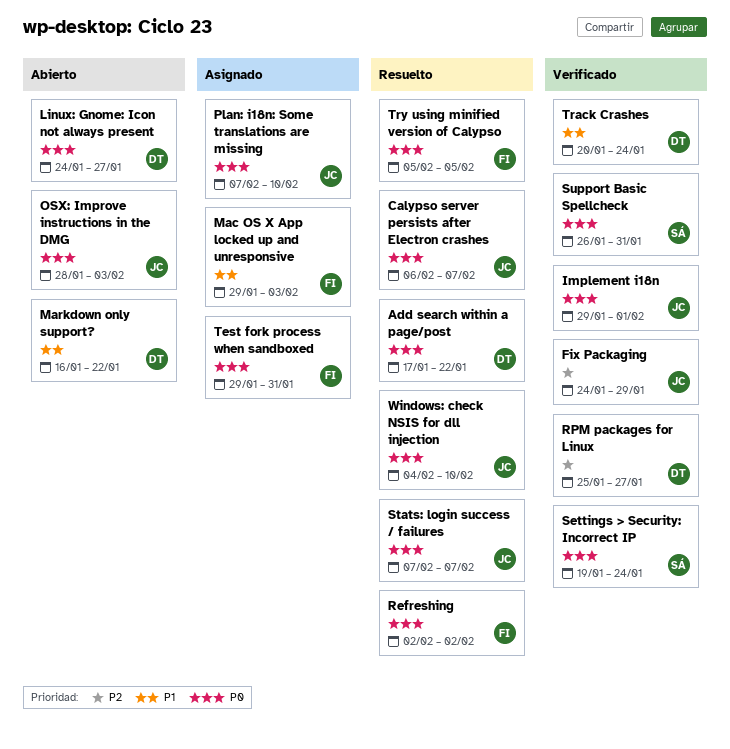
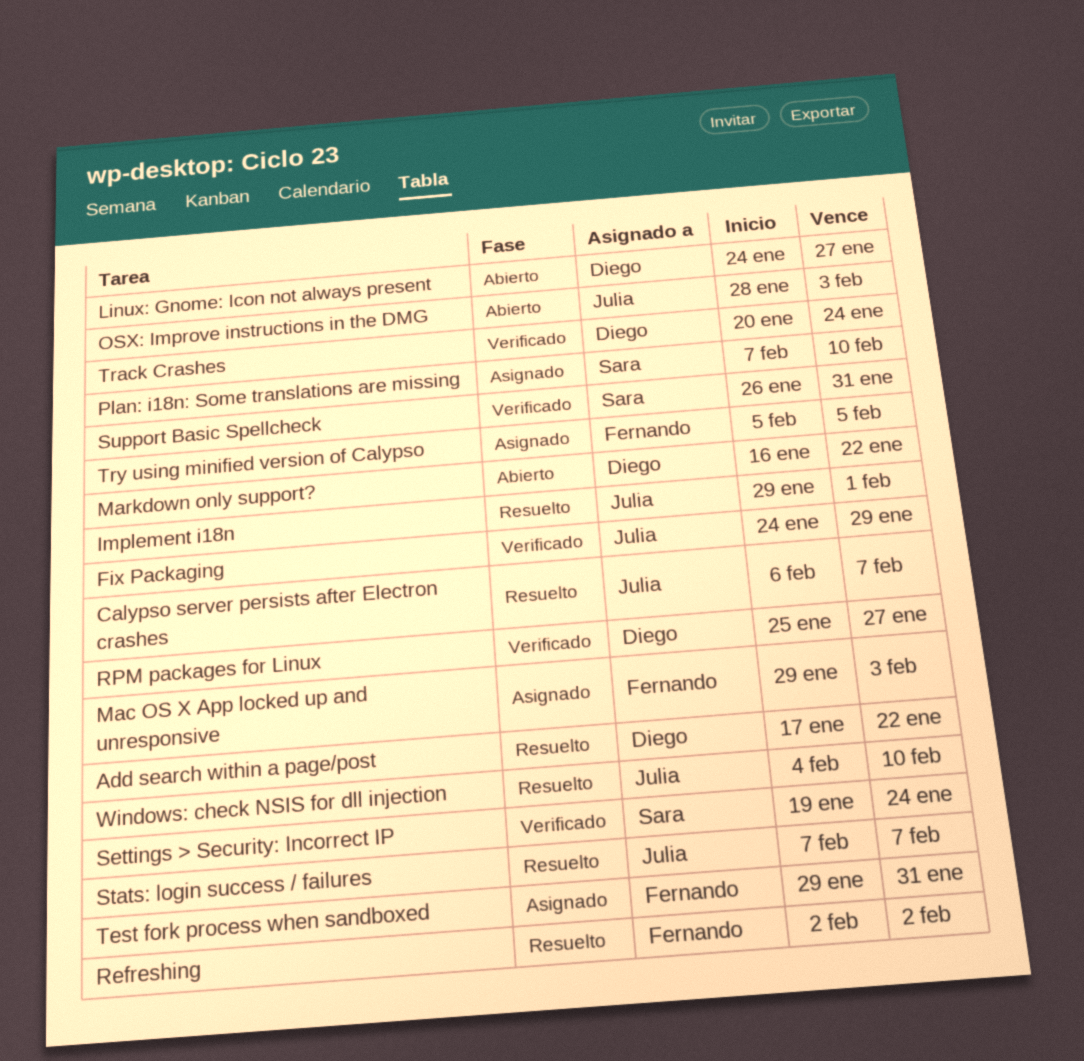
Implement i18n, status: Verificado -> Resuelto
Plan: i18n: Some translations are missing, owner: Julia -> Sara
Try using minified version of Calypso, status: Resuelto -> Asignado

